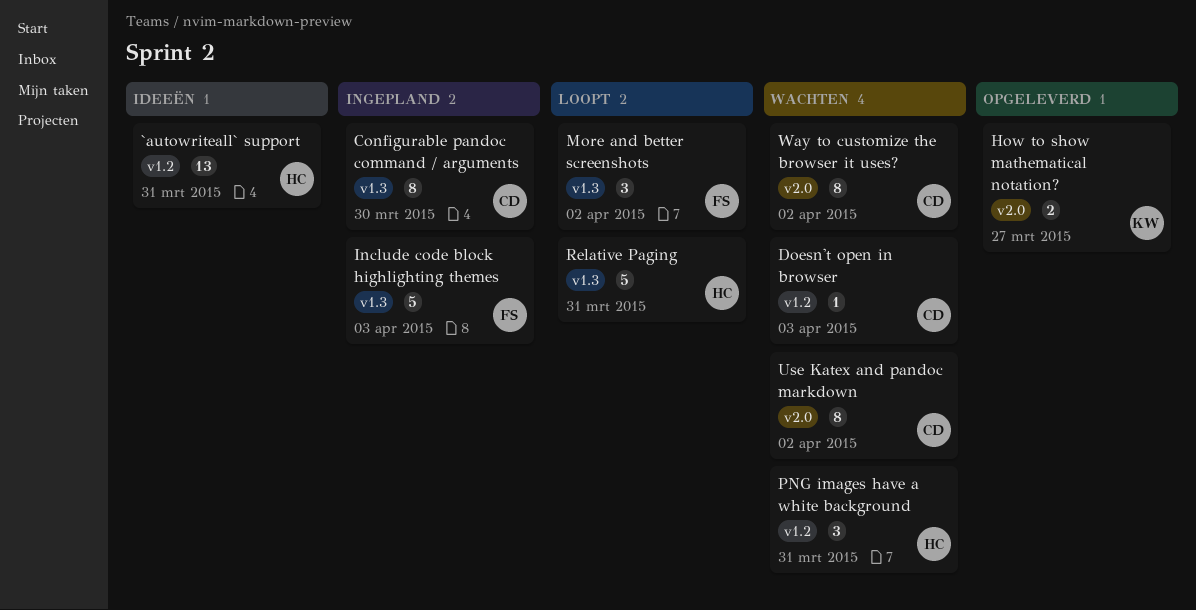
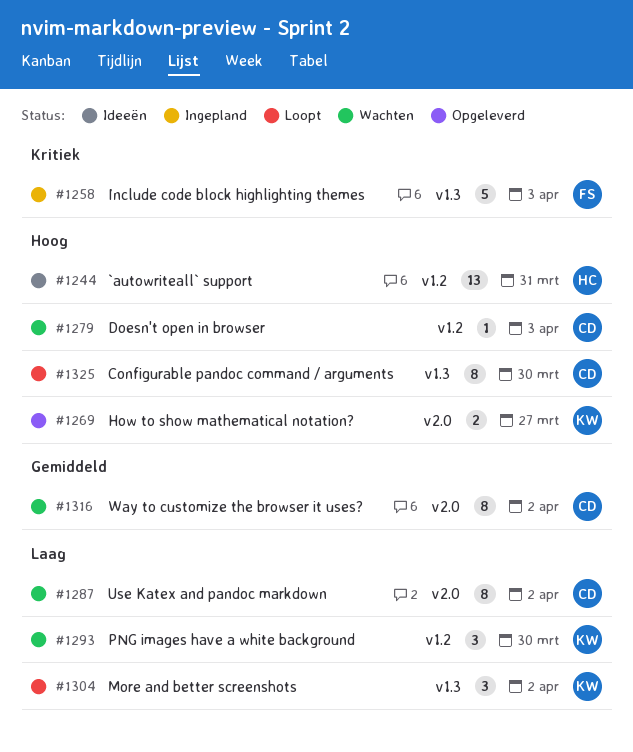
Configurable pandoc command / arguments, status: Ingepland -> Loopt
More and better screenshots, owner: FS -> KW
PNG images have a white background, owner: HC -> KW
PNG images have a white background, due: Mar 31 -> Mar 30
Relative Paging: present -> none

